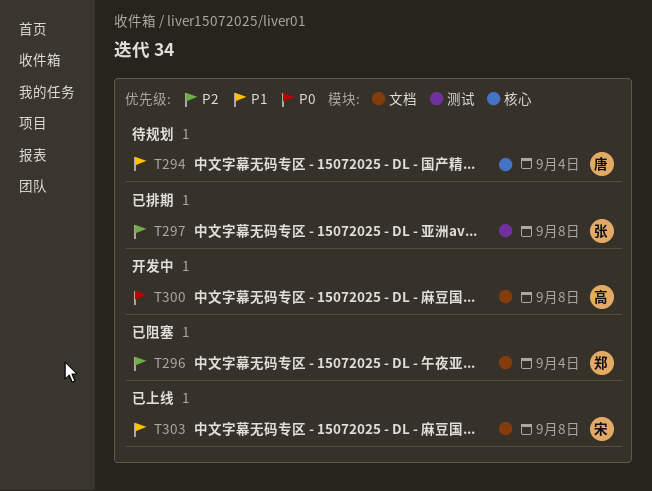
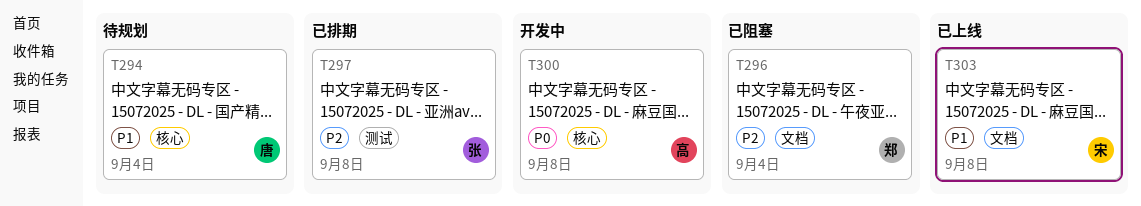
T300, label: 文档 -> 核心

